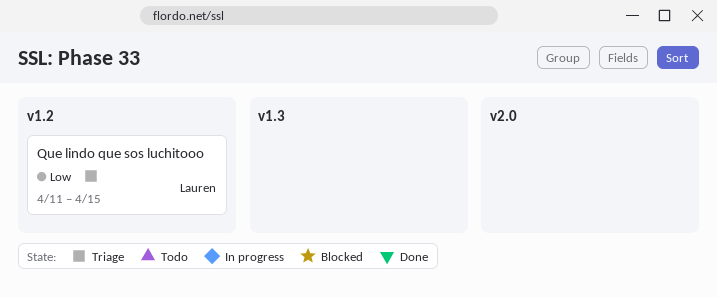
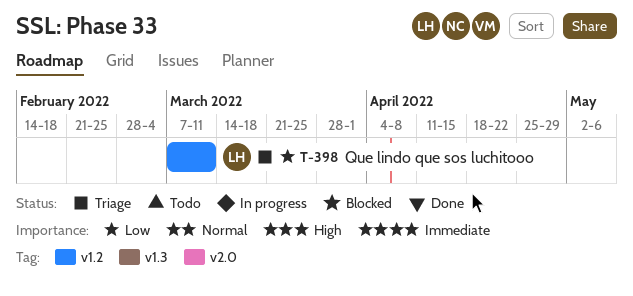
Que lindo que sos luchitooo, start: Apr 11 -> Mar 7
Que lindo que sos luchitooo, due: Apr 15 -> Mar 11

